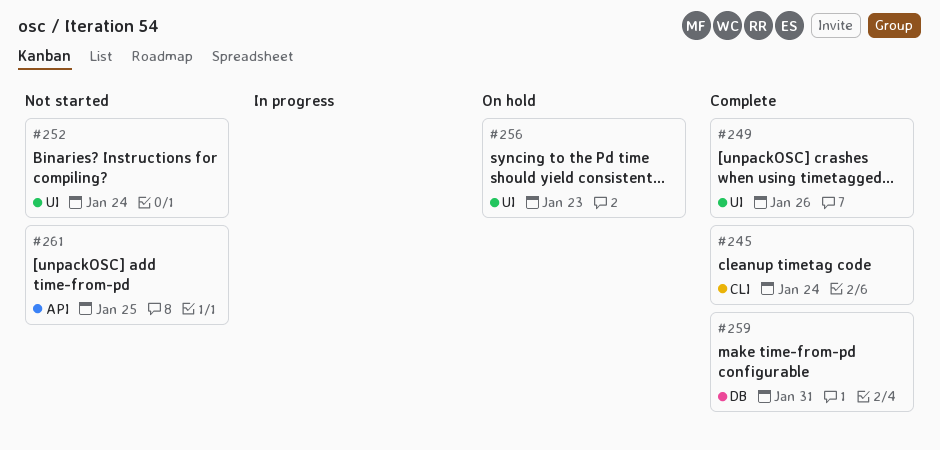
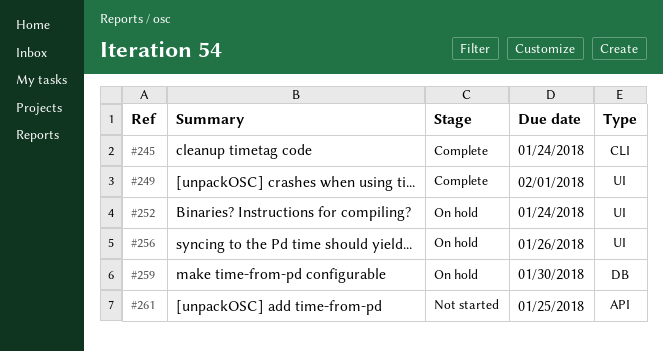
#249, due: Jan 26 -> Feb 1
#252, status: Not started -> On hold
#256, due: Jan 23 -> Jan 26
#259, status: Complete -> On hold
#259, due: Jan 31 -> Jan 30

